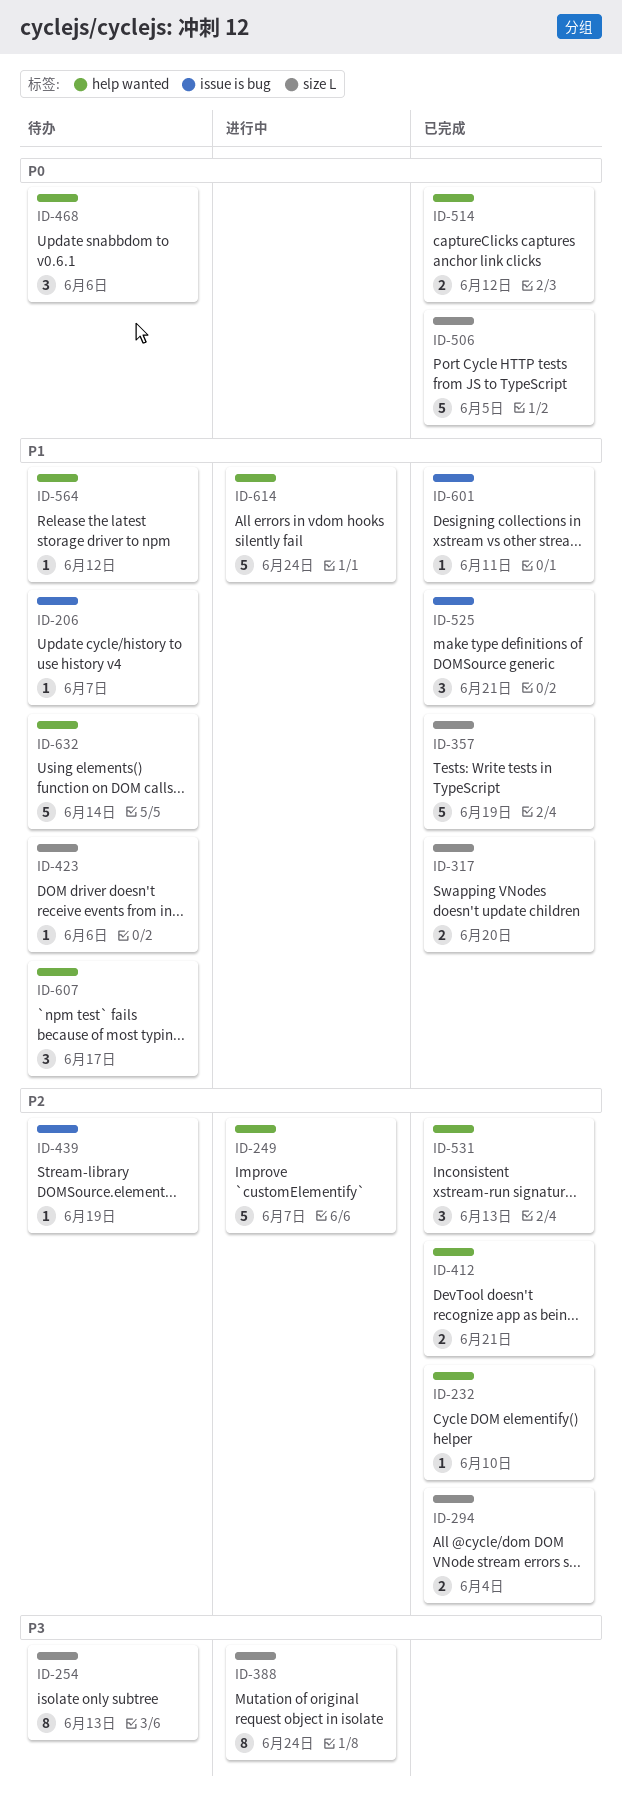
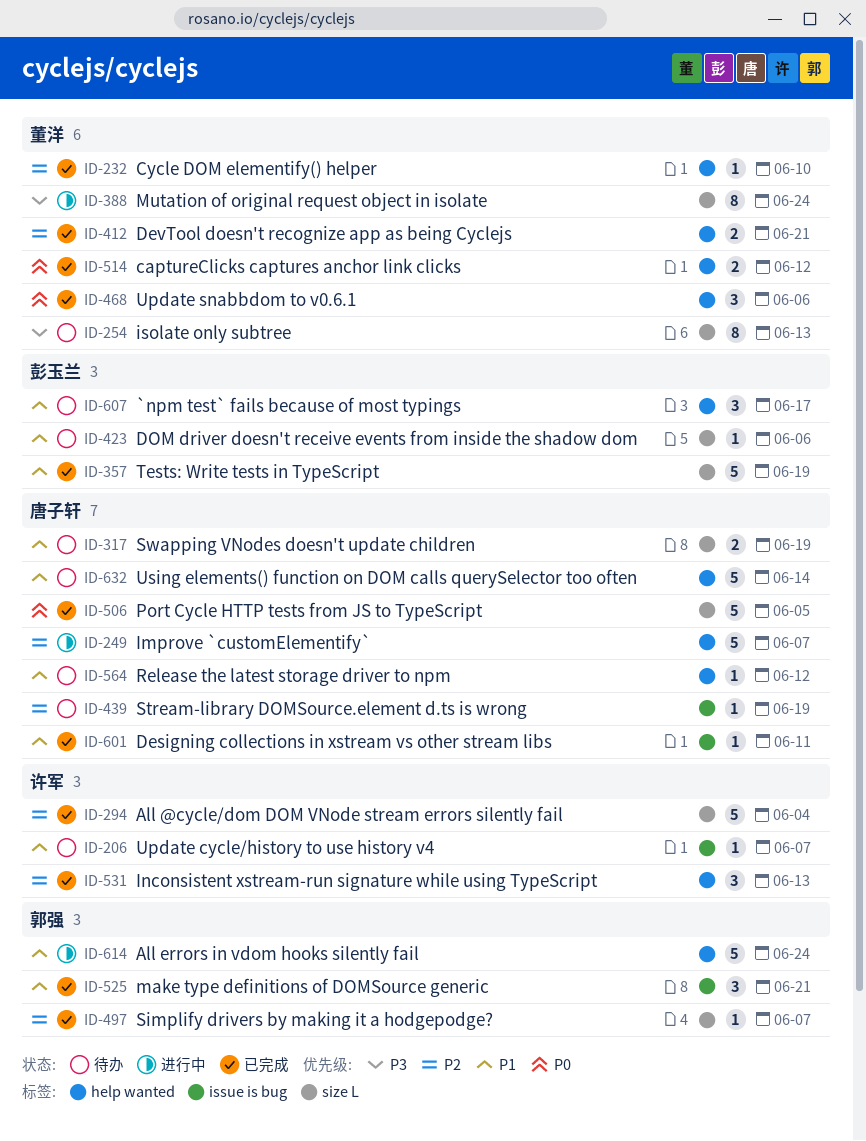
ID-294, estimate: 2 -> 5
ID-317, status: 已完成 -> 待办
ID-317, due: Jun 20 -> Jun 19
ID-468, status: 待办 -> 已完成
ID-497: none -> present

